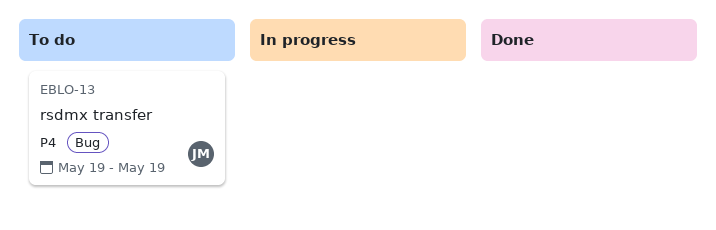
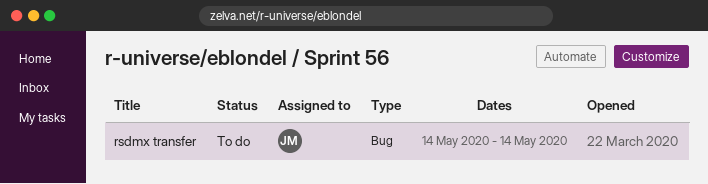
rsdmx transfer, start: May 19 -> May 14
rsdmx transfer, due: May 19 -> May 14

